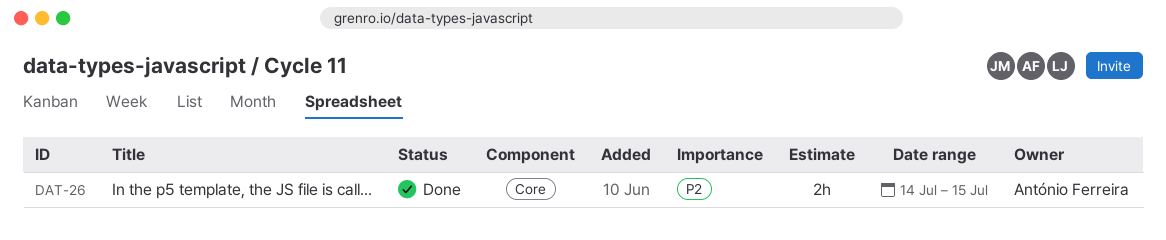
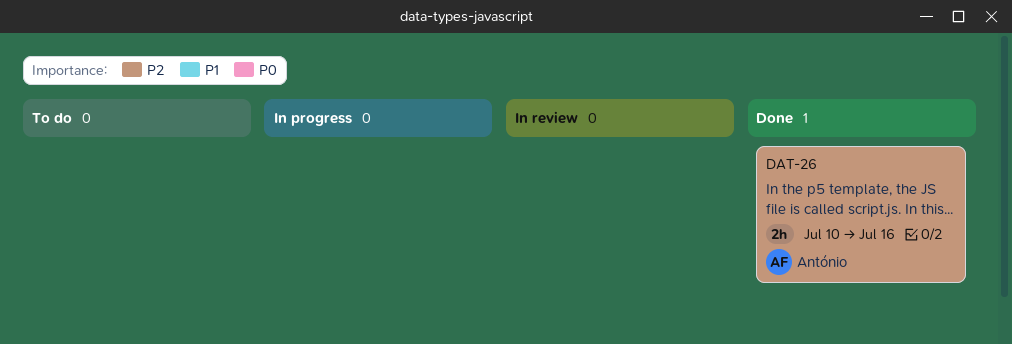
DAT-26, start: Jul 14 -> Jul 10
DAT-26, due: Jul 15 -> Jul 16

